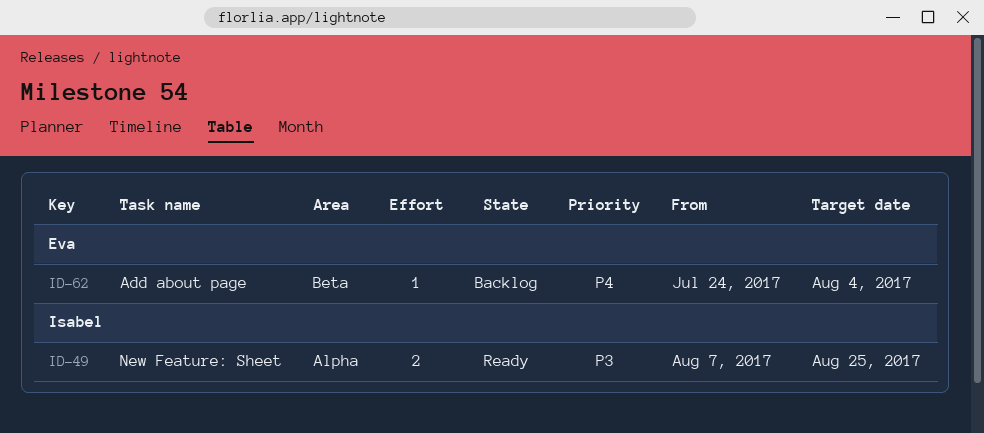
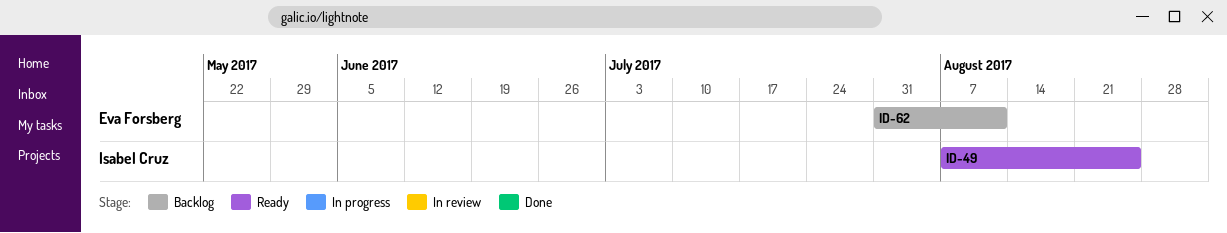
ID-62, start: Jul 24 -> Jul 31
ID-62, due: Aug 4 -> Aug 11

